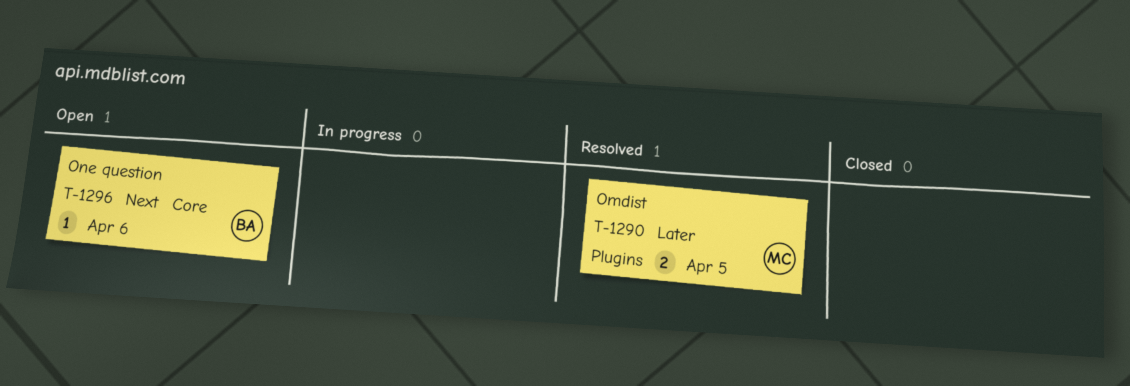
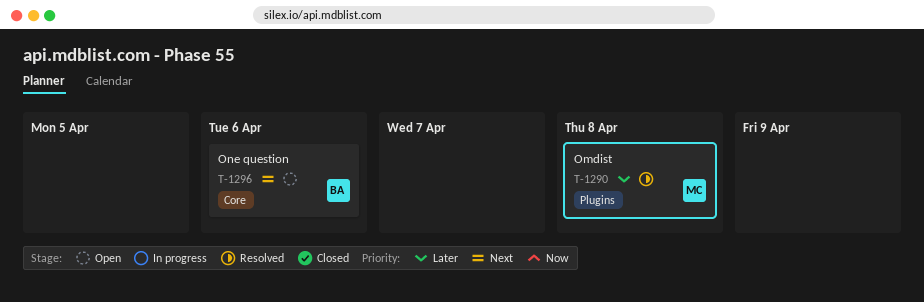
T-1290, due: Apr 5 -> Apr 8

